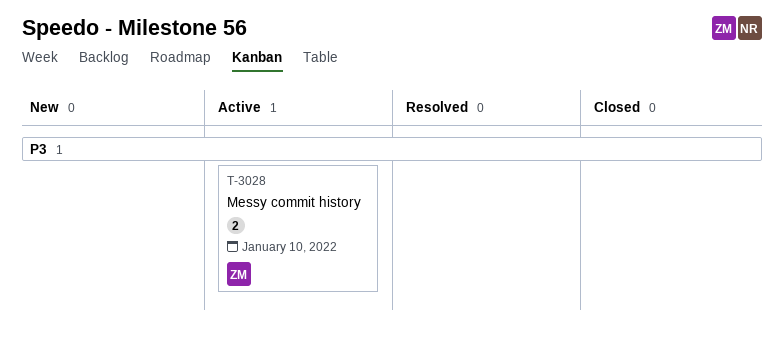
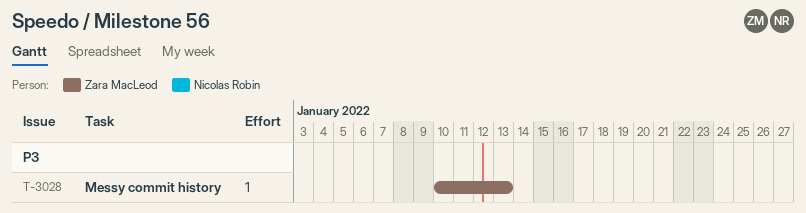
T-3028, estimate: 2 -> 1
T-3028, due: Jan 10 -> Jan 13

